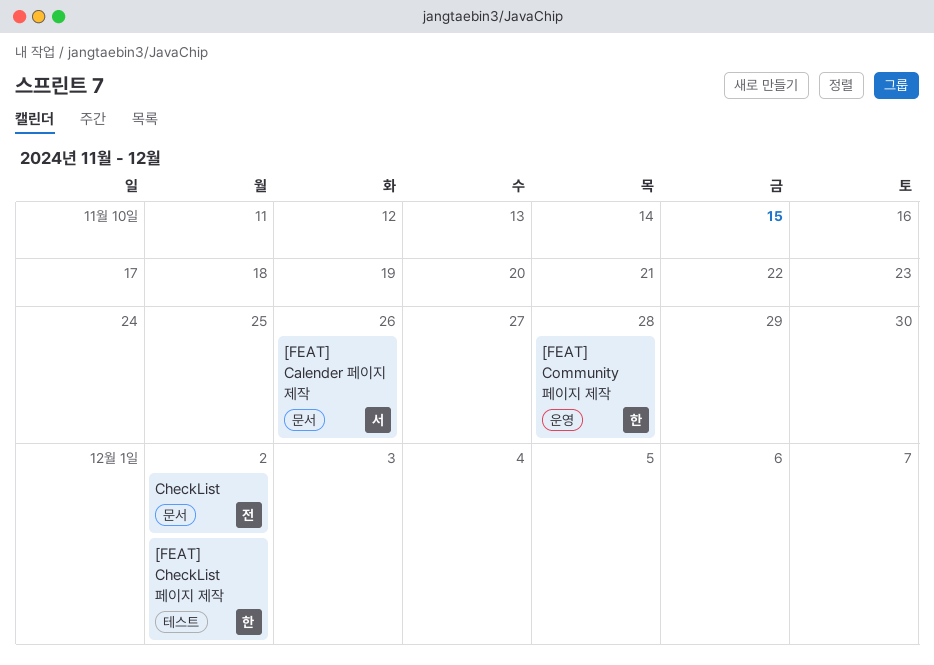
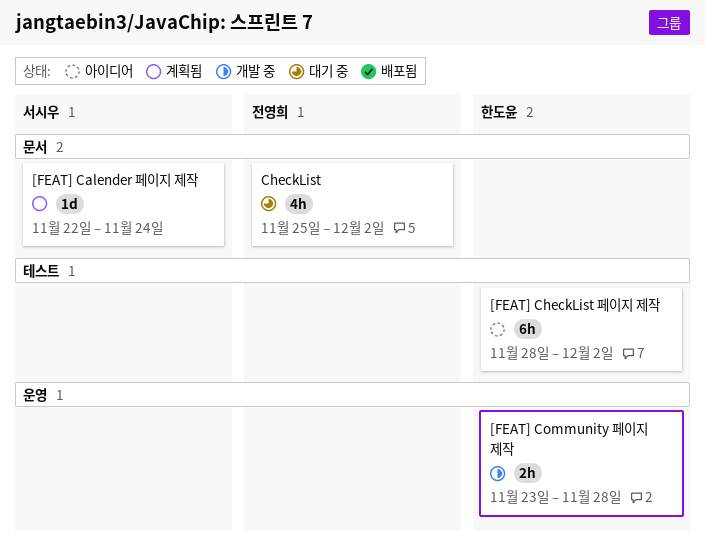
[FEAT] Calender 페이지 제작, due: Nov 26 -> Nov 24

